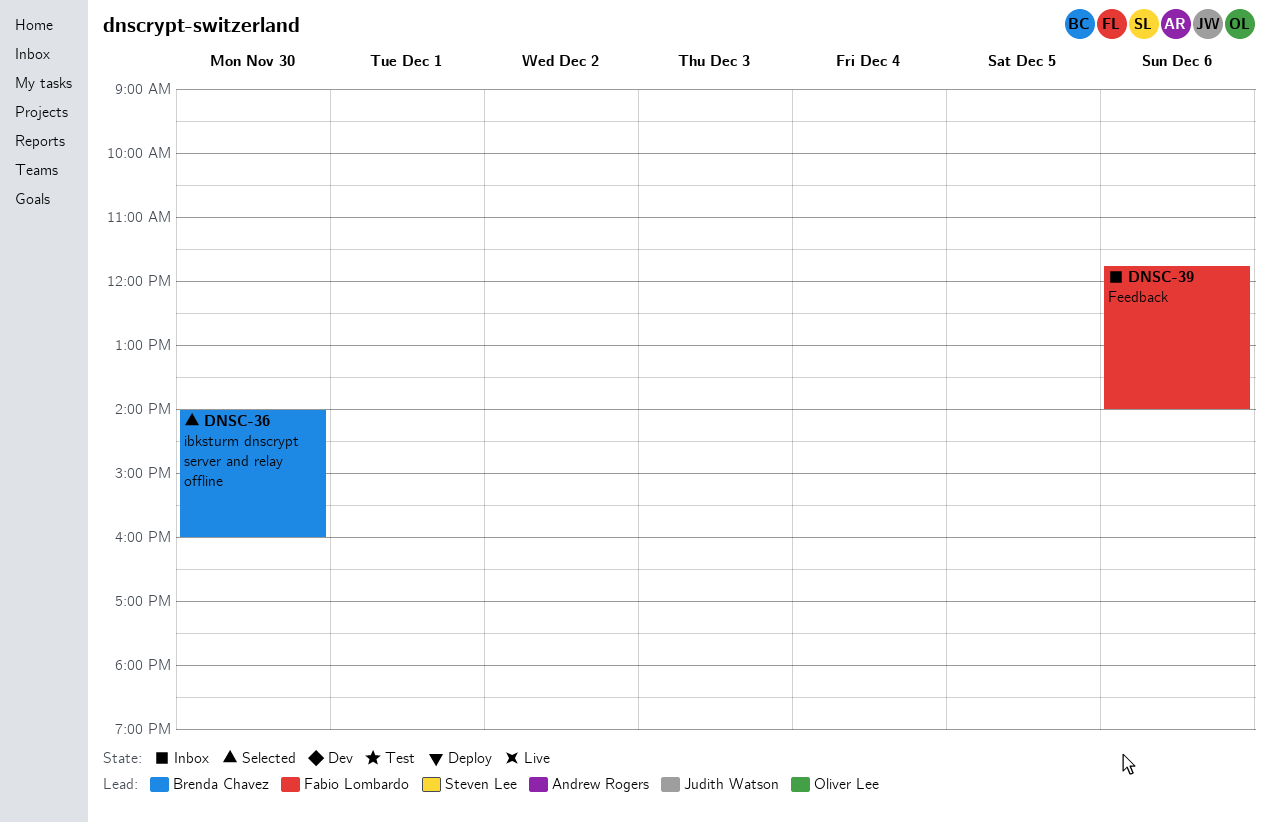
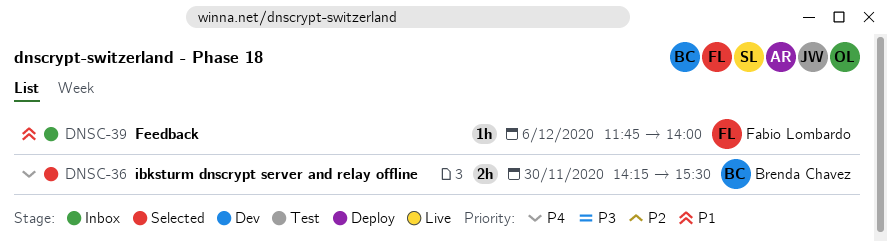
DNSC-36, begins: 14:00 -> 14:15
DNSC-36, ends: 16:00 -> 15:30

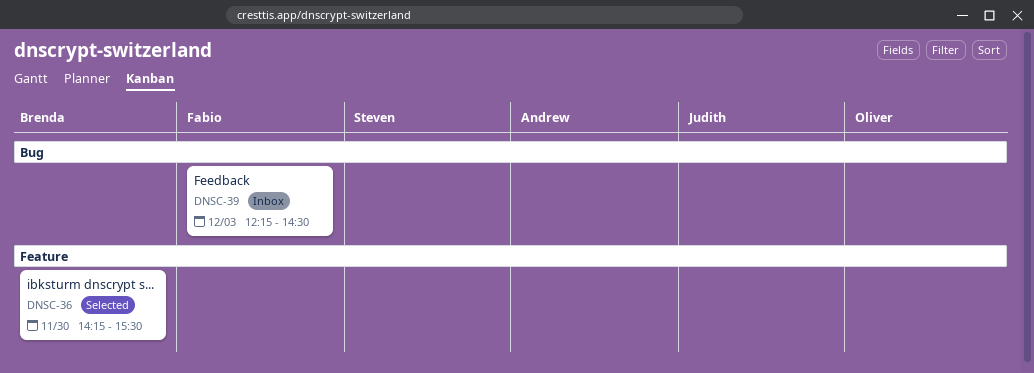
DNSC-39, day: Dec 6 -> Dec 3
DNSC-39, begins: 11:45 -> 12:15
DNSC-39, ends: 14:00 -> 14:30

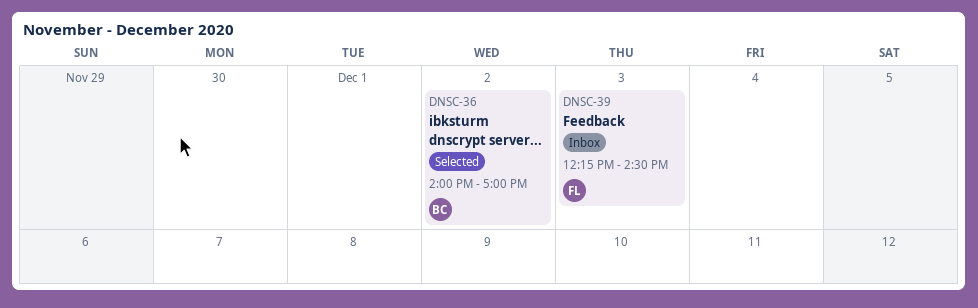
DNSC-36, day: Nov 30 -> Dec 2
DNSC-36, begins: 14:15 -> 14:00
DNSC-36, ends: 15:30 -> 17:00

